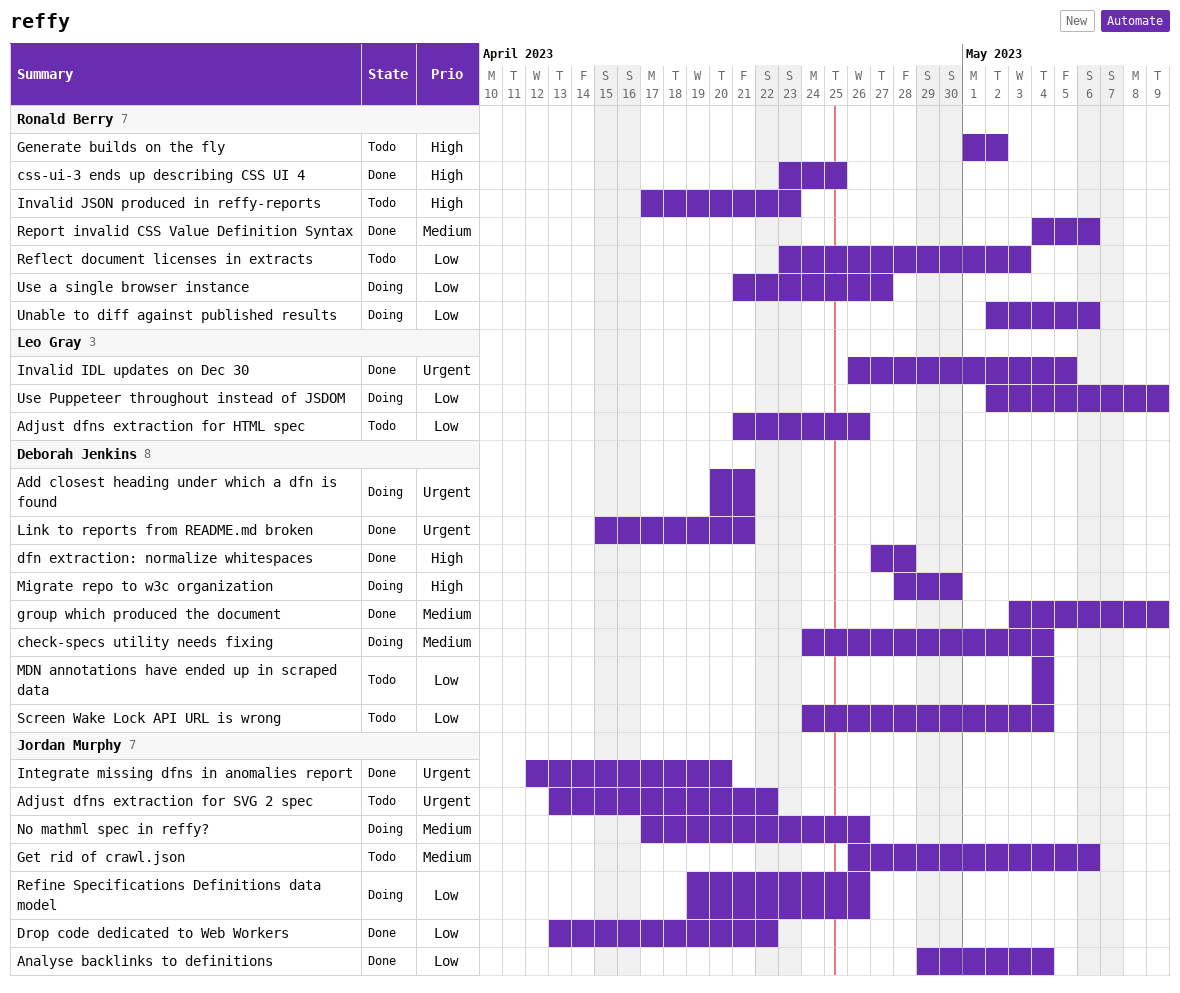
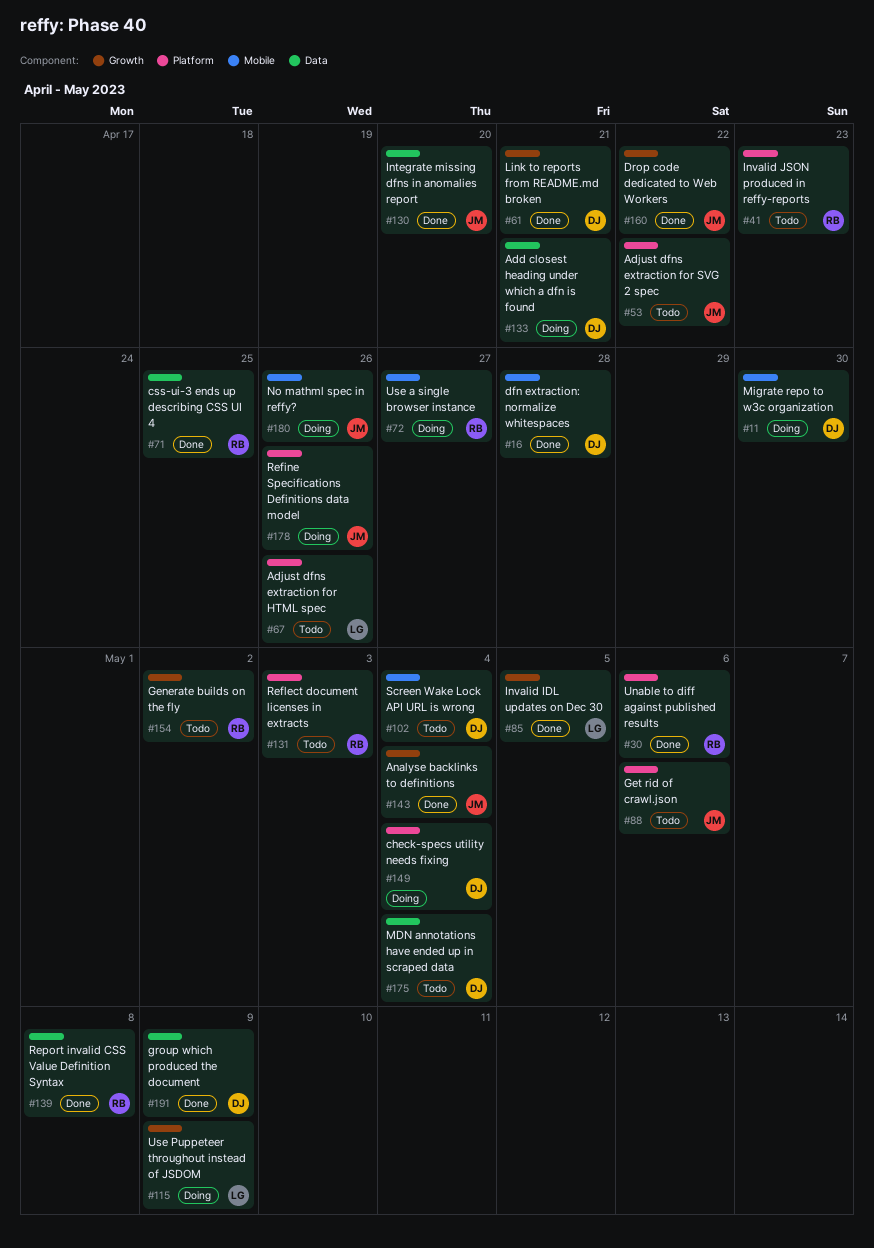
Report invalid CSS Value Definition Syntax, due: May 6 -> May 8
Unable to diff against published results, status: Doing -> Done

